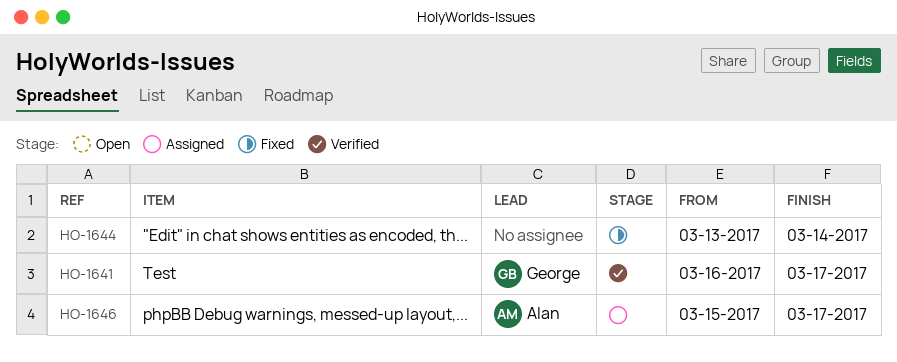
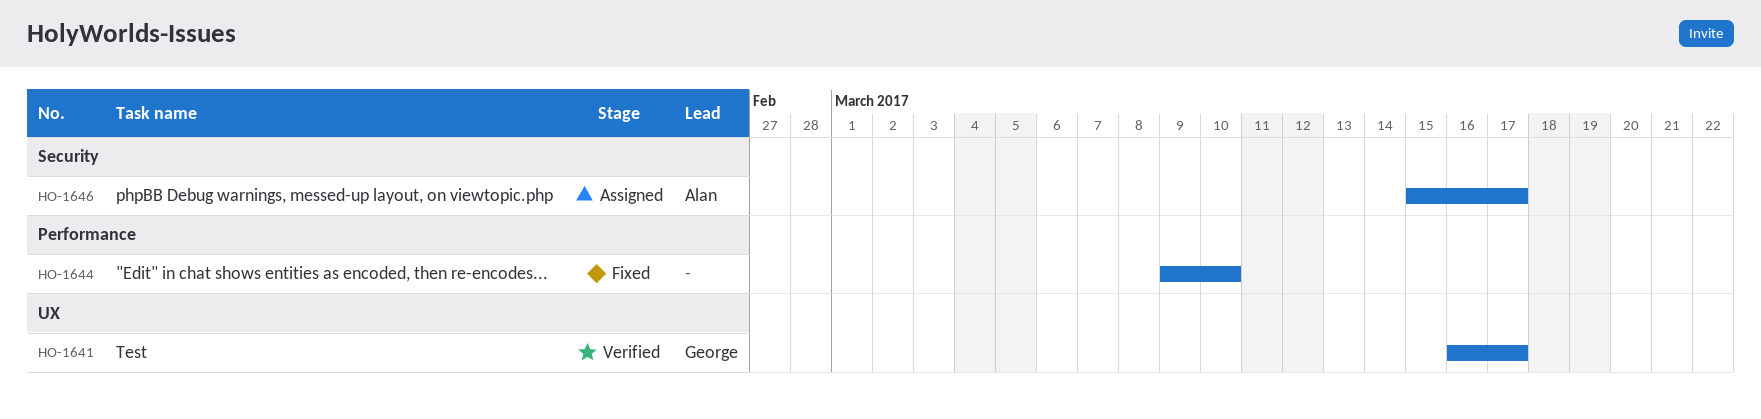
HO-1644, start: Mar 13 -> Mar 9
HO-1644, due: Mar 14 -> Mar 10

